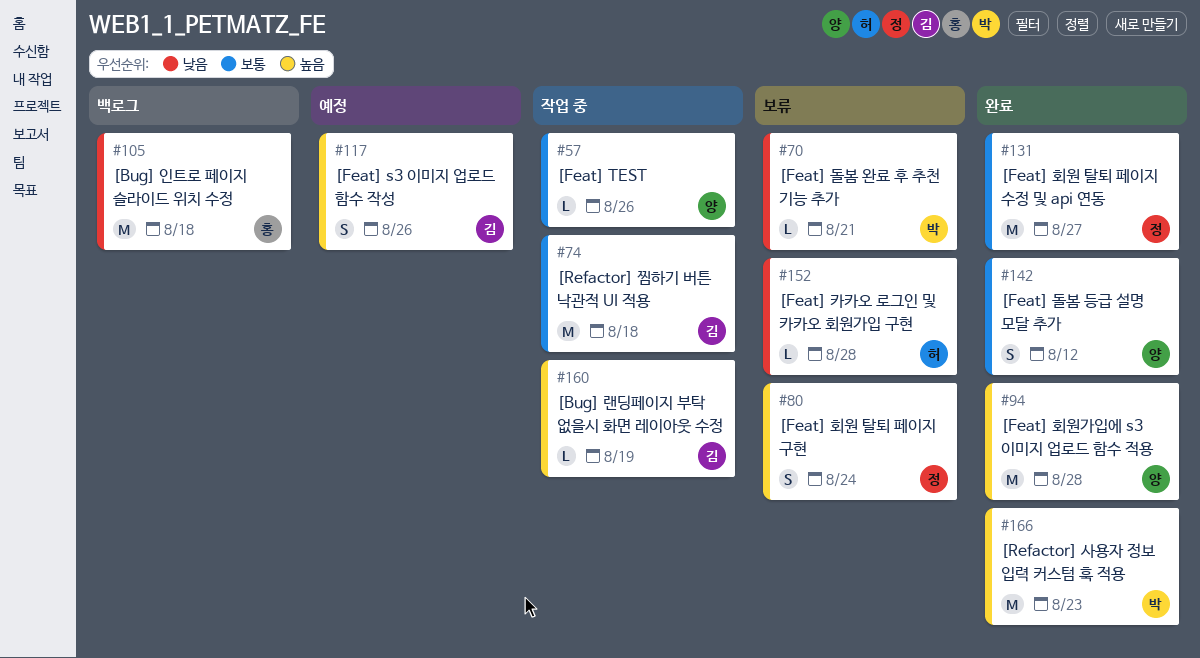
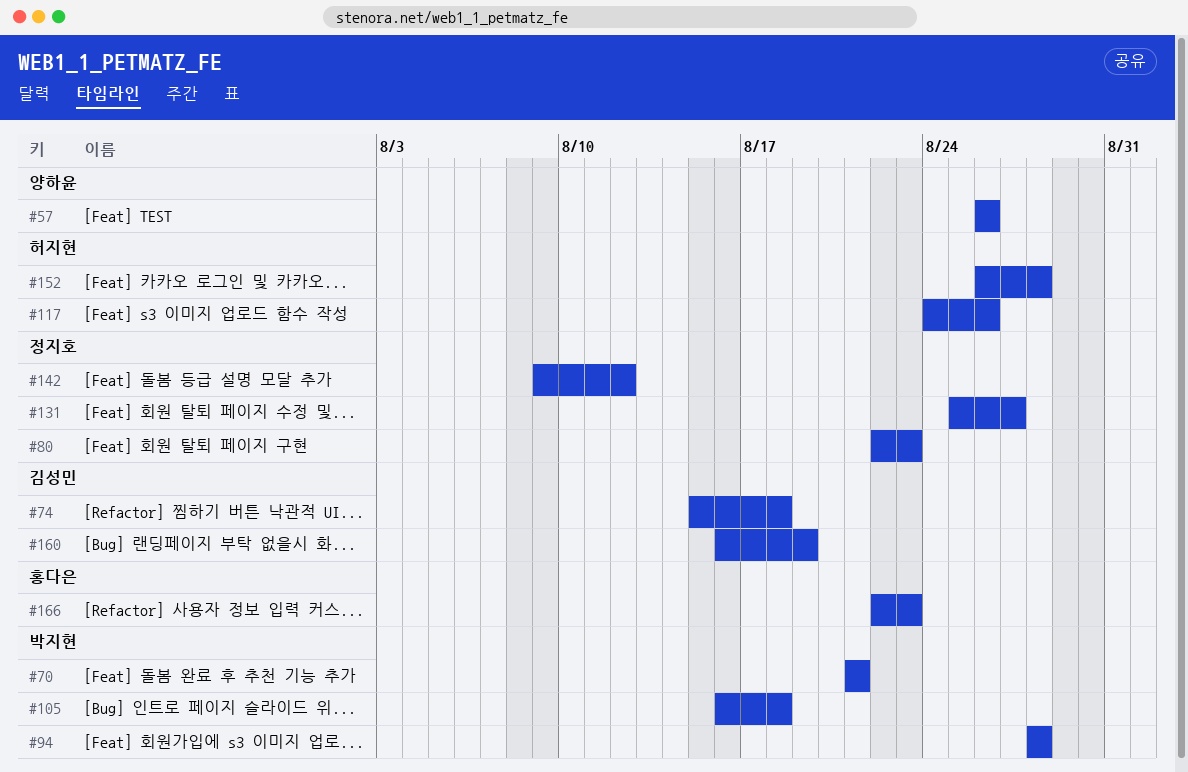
#80, due: Aug 24 -> Aug 23
#94, owner: 양하윤 -> 박지현
#105, owner: 홍다은 -> 박지현
#117, owner: 김성민 -> 허지현
#142, owner: 양하윤 -> 정지호
#166, owner: 박지현 -> 홍다은

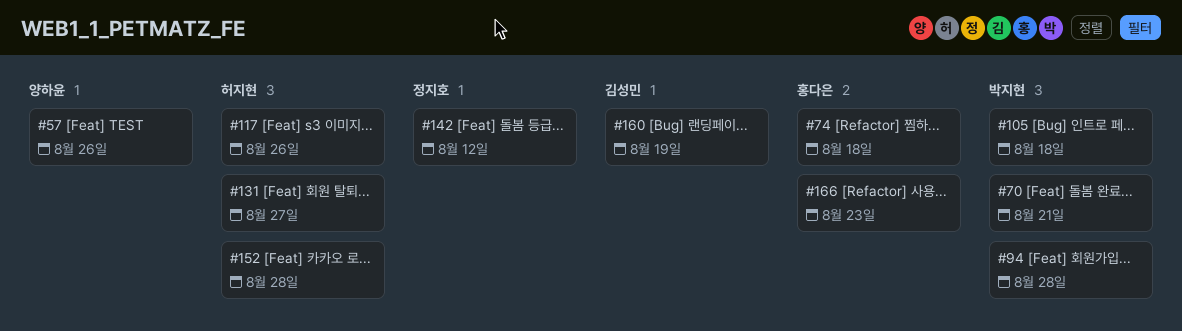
#74, owner: 김성민 -> 홍다은
#80: present -> none
#131, owner: 정지호 -> 허지현

